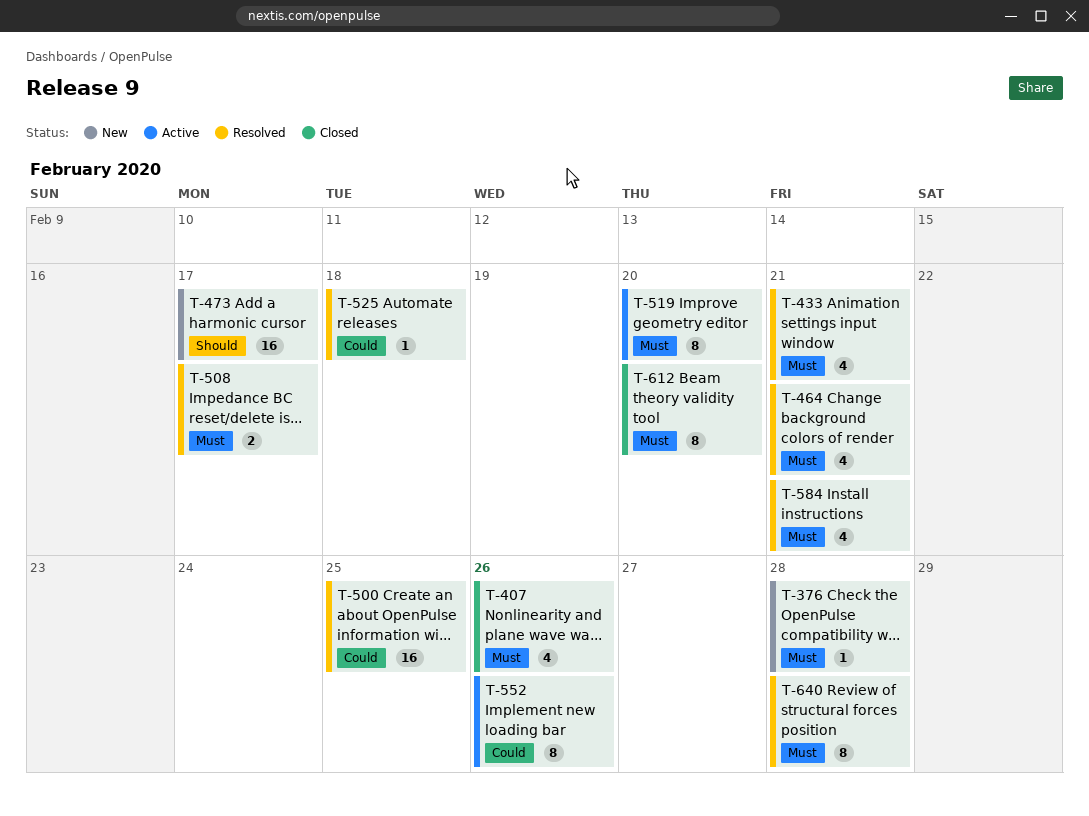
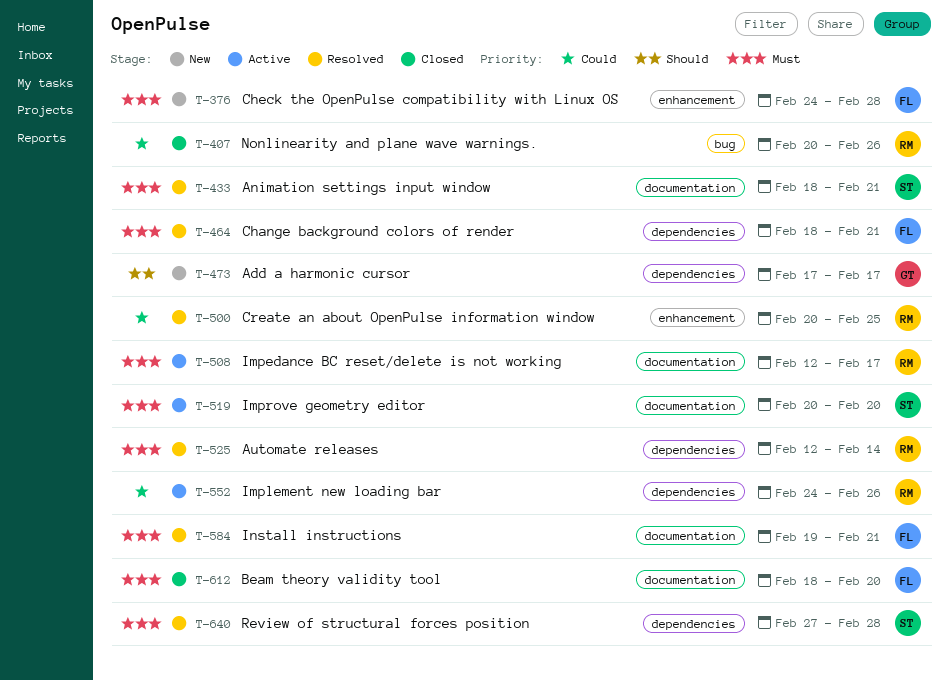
T-407, priority: Must -> Could
T-508, status: Resolved -> Active
T-525, priority: Could -> Must
T-525, due: Feb 18 -> Feb 14

